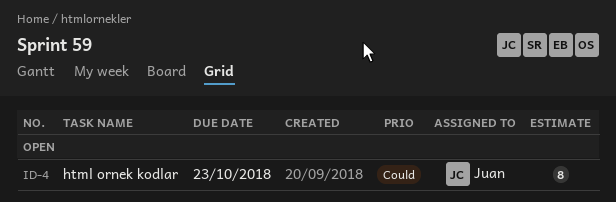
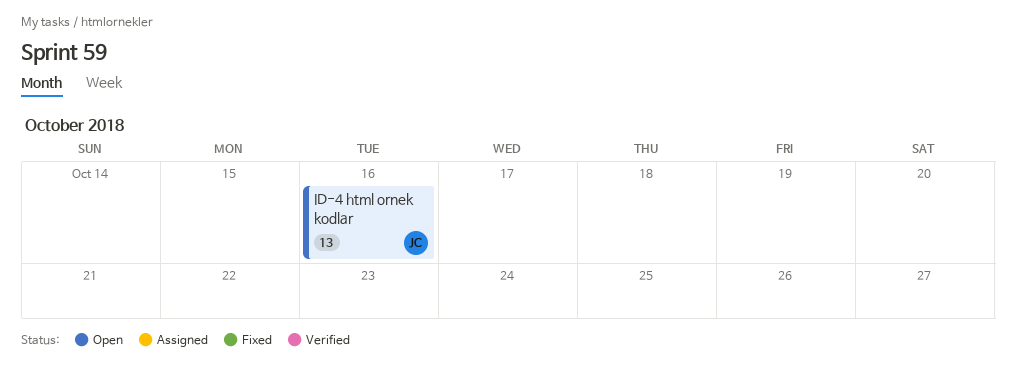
ID-4, estimate: 8 -> 13
ID-4, due: Oct 23 -> Oct 16

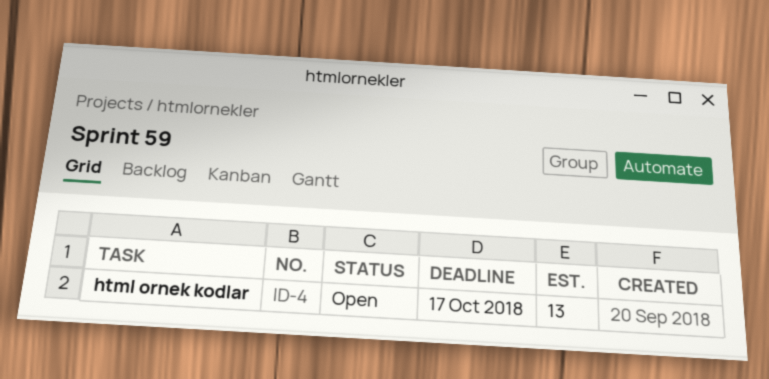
ID-4, due: Oct 16 -> Oct 17

